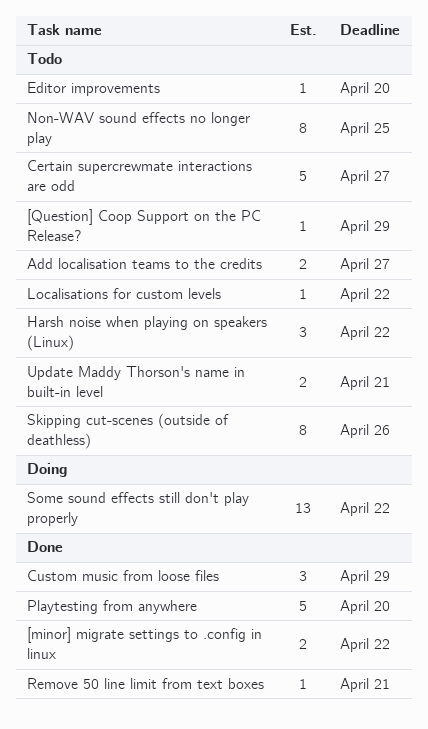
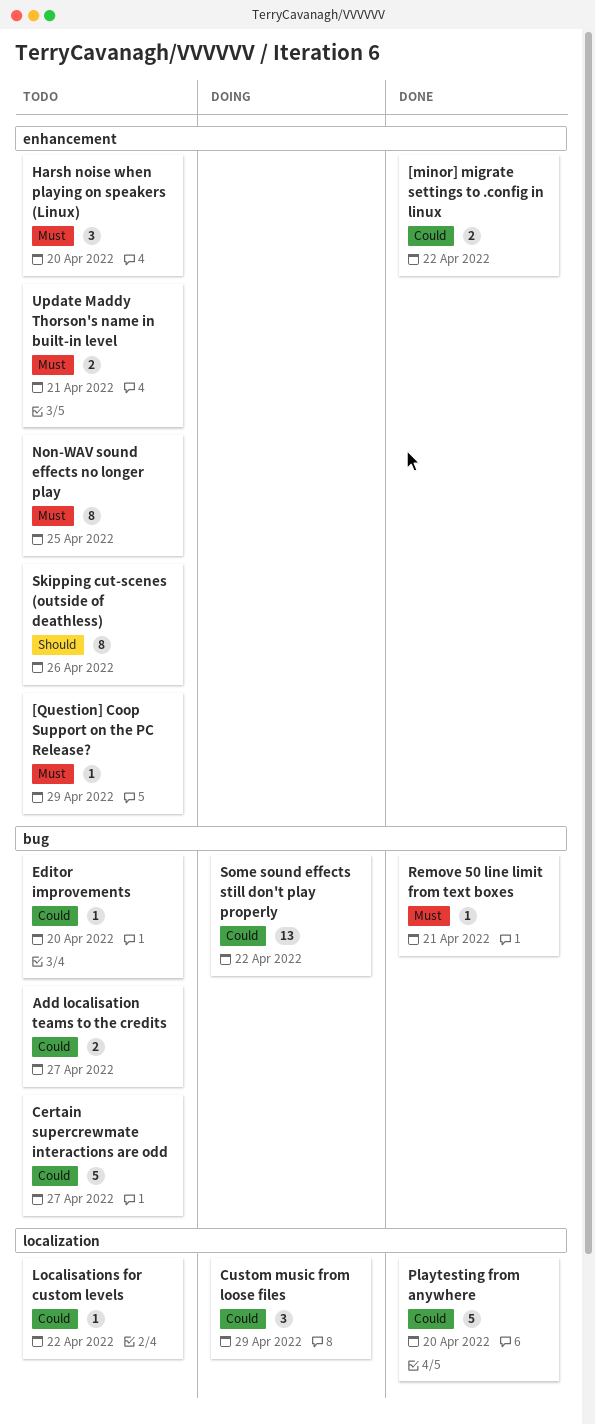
Custom music from loose files, status: Done -> Doing
Harsh noise when playing on speakers (Linux), due: Apr 22 -> Apr 20

